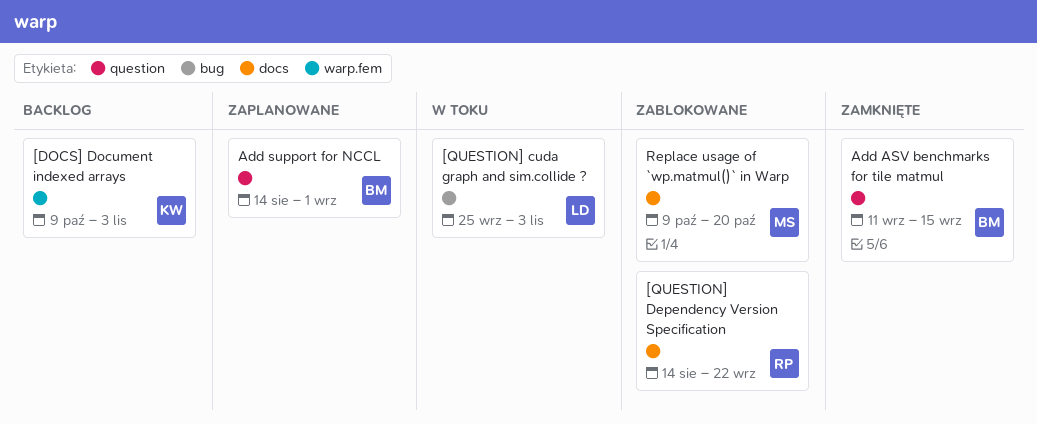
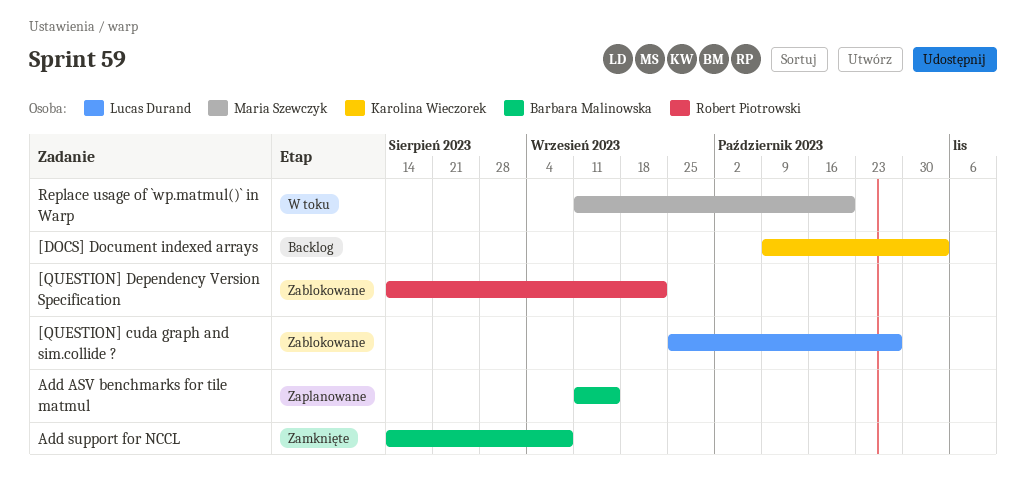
[QUESTION] cuda graph and sim.collide ?, status: W toku -> Zablokowane
[QUESTION] cuda graph and sim.collide ?, due: Nov 3 -> Oct 27
Add ASV benchmarks for tile matmul, status: Zamknięte -> Zaplanowane
Add support for NCCL, status: Zaplanowane -> Zamknięte
Add support for NCCL, due: Sep 1 -> Sep 8
Replace usage of `wp.matmul()` in Warp, status: Zablokowane -> W toku
Replace usage of `wp.matmul()` in Warp, start: Oct 9 -> Sep 11

